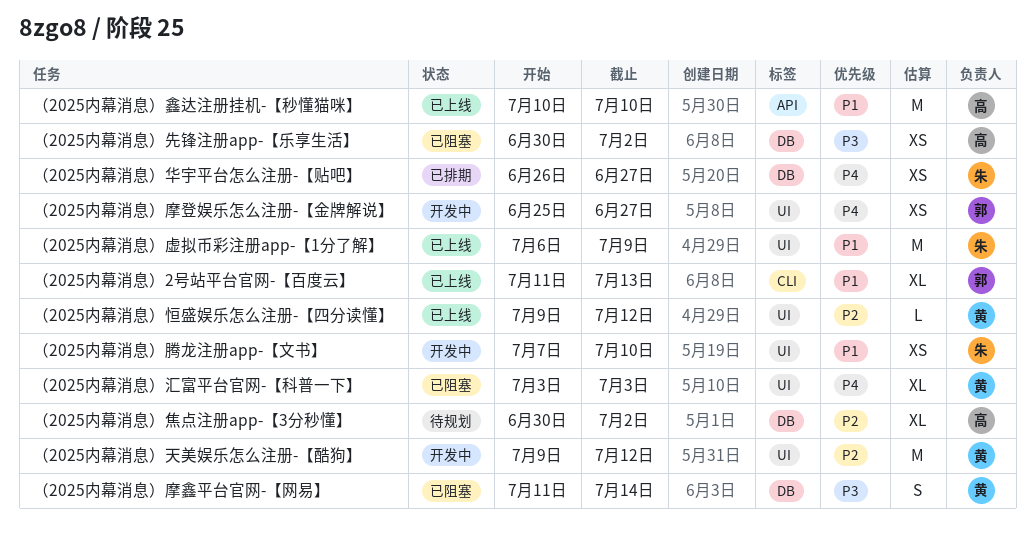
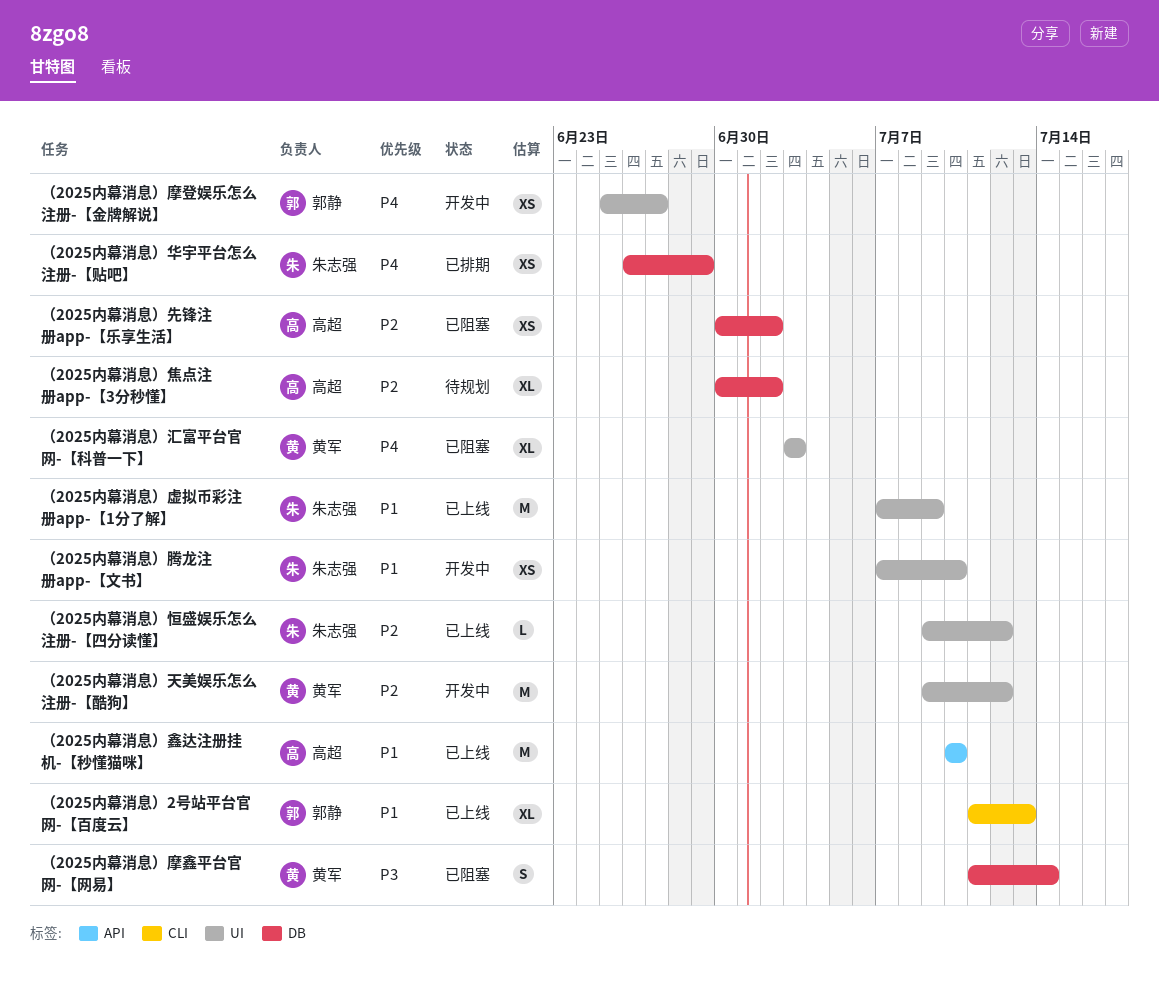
（2025内幕消息）先锋注册app-【乐享生活】, priority: P3 -> P2
（2025内幕消息）华宇平台怎么注册-【贴吧】, due: Jun 27 -> Jun 29
（2025内幕消息）恒盛娱乐怎么注册-【四分读懂】, owner: 黄军 -> 朱志强
（2025内幕消息）虚拟币彩注册app-【1分了解】, start: Jul 6 -> Jul 7

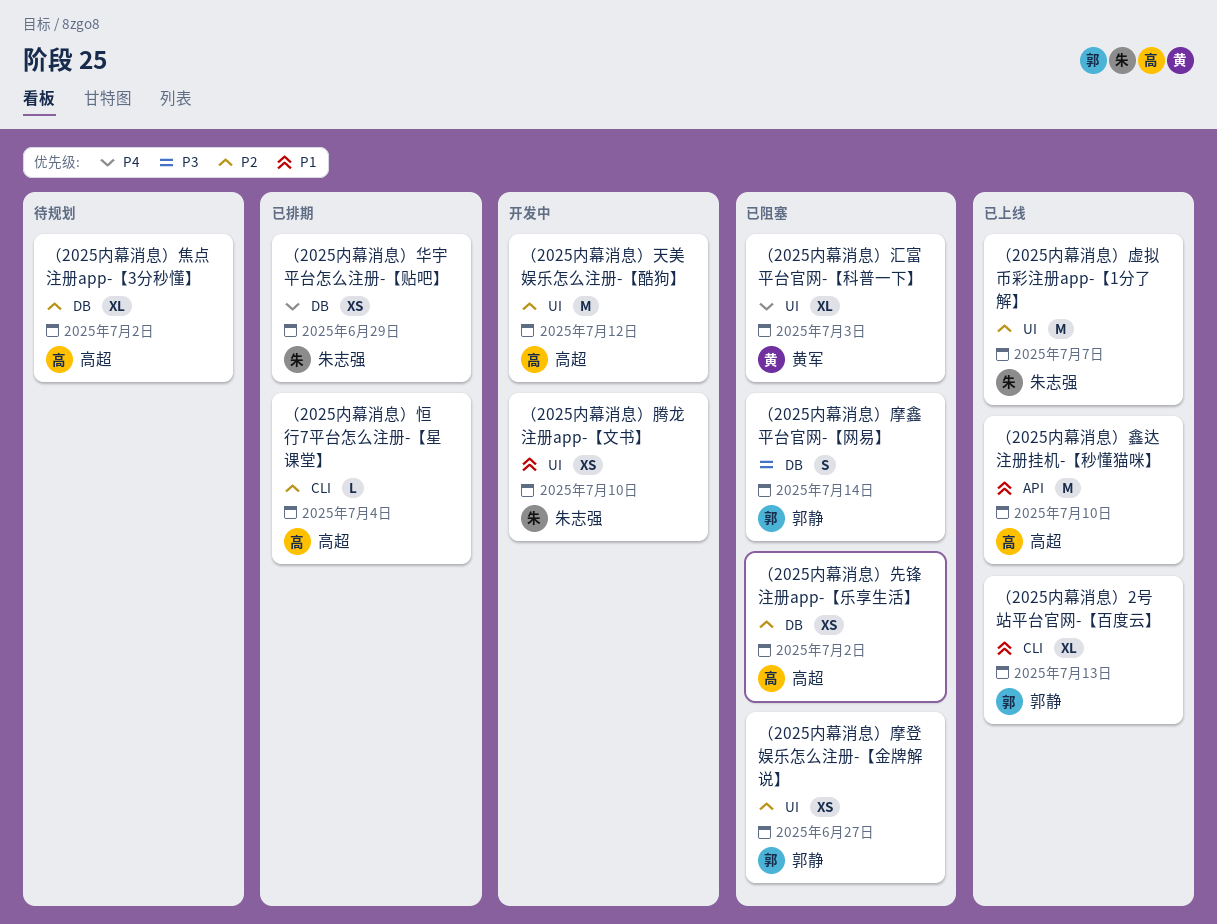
（2025内幕消息）天美娱乐怎么注册-【酷狗】, owner: 黄军 -> 高超
（2025内幕消息）恒盛娱乐怎么注册-【四分读懂】: present -> none
（2025内幕消息）恒行7平台怎么注册-【星课堂】: none -> present
（2025内幕消息）摩登娱乐怎么注册-【金牌解说】, status: 开发中 -> 已阻塞
（2025内幕消息）摩登娱乐怎么注册-【金牌解说】, priority: P4 -> P2
（2025内幕消息）摩鑫平台官网-【网易】, owner: 黄军 -> 郭静
（2025内幕消息）虚拟币彩注册app-【1分了解】, priority: P1 -> P2
（2025内幕消息）虚拟币彩注册app-【1分了解】, due: Jul 9 -> Jul 7

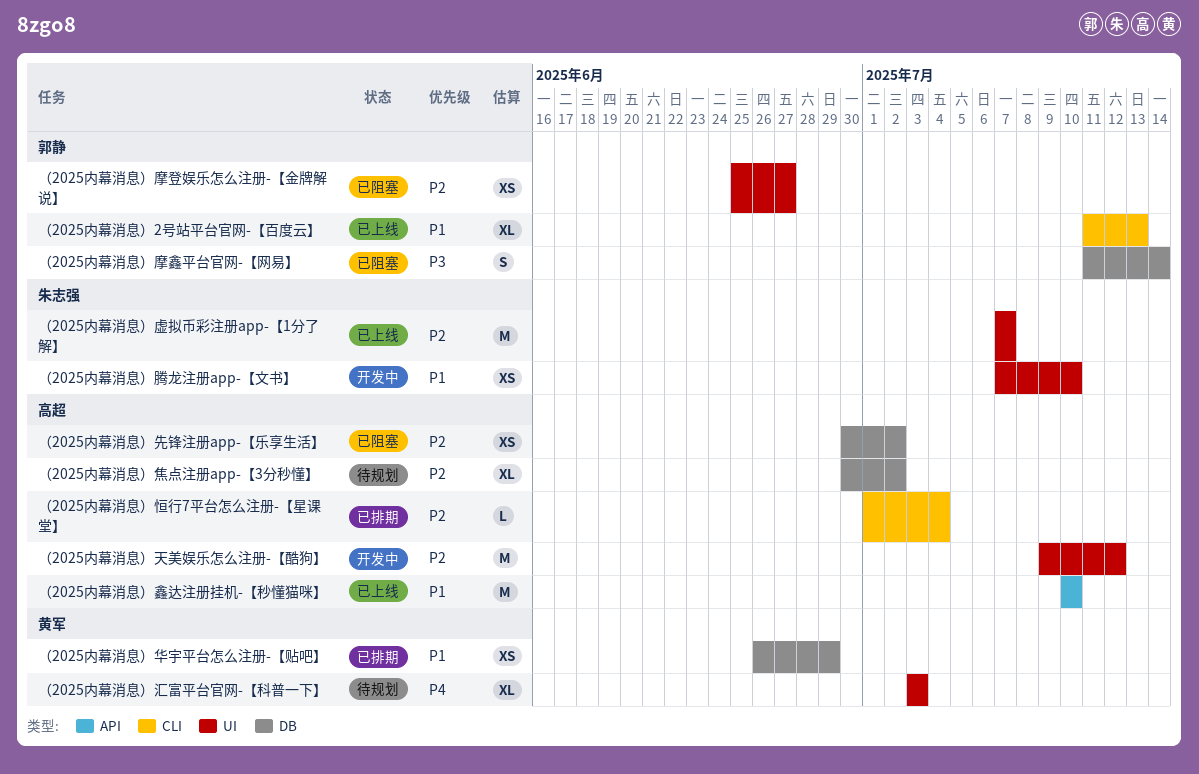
（2025内幕消息）华宇平台怎么注册-【贴吧】, owner: 朱志强 -> 黄军
（2025内幕消息）华宇平台怎么注册-【贴吧】, priority: P4 -> P1
（2025内幕消息）汇富平台官网-【科普一下】, status: 已阻塞 -> 待规划

